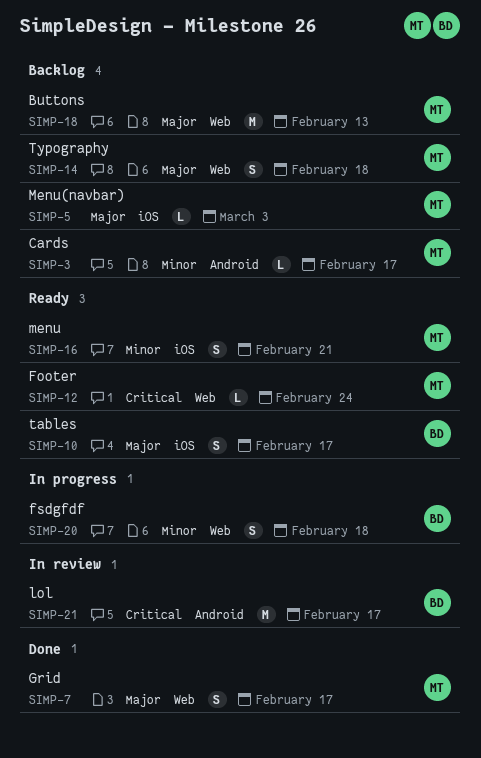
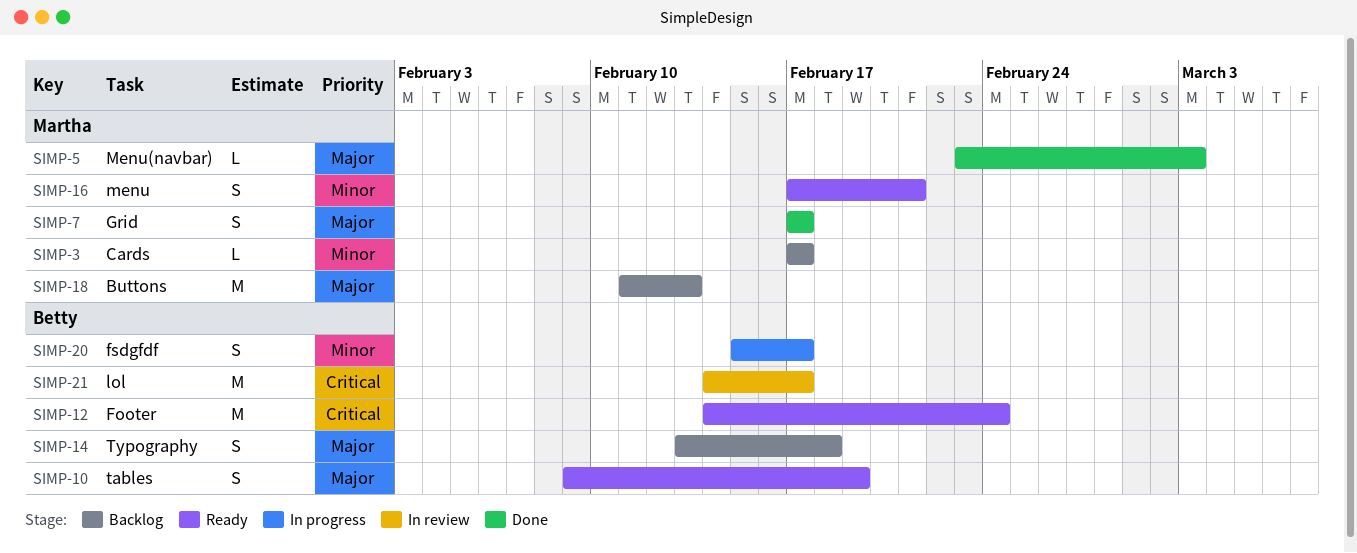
SIMP-5, status: Backlog -> Done
SIMP-10, due: Feb 17 -> Feb 19
SIMP-12, owner: Martha -> Betty
SIMP-12, estimate: L -> M
SIMP-14, owner: Martha -> Betty
SIMP-20, due: Feb 18 -> Feb 17

